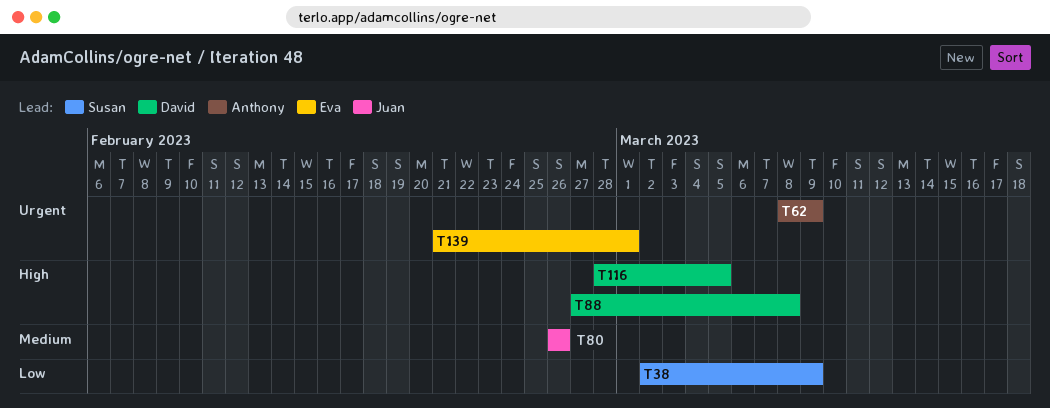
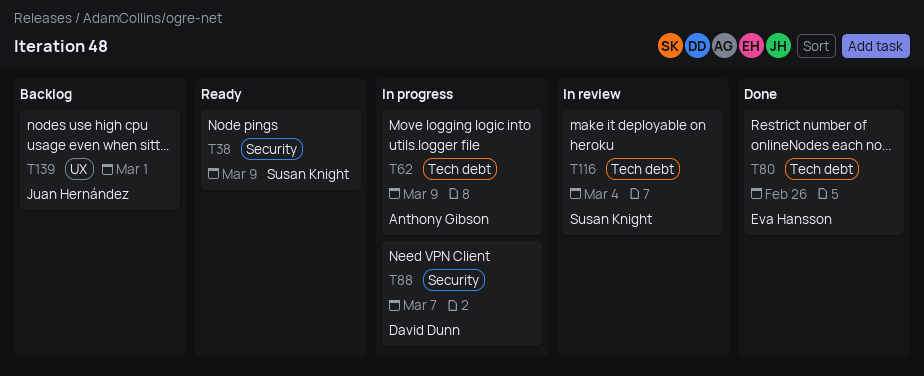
T80, owner: Juan Hernández -> Eva Hansson
T88, due: Mar 8 -> Mar 7
T116, owner: David Dunn -> Susan Knight
T116, due: Mar 5 -> Mar 4
T139, owner: Eva Hansson -> Juan Hernández

